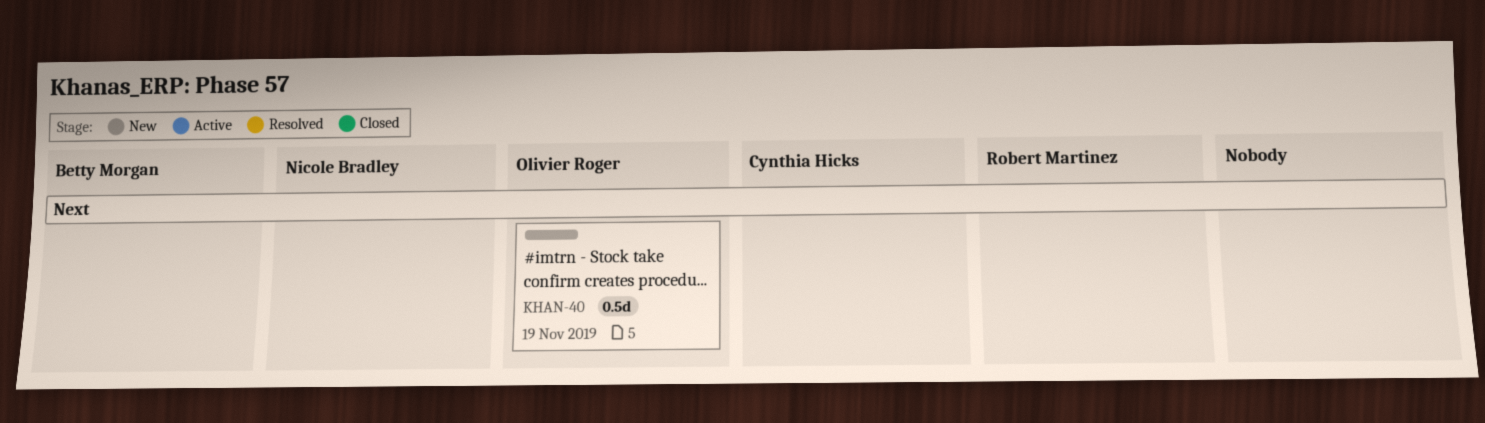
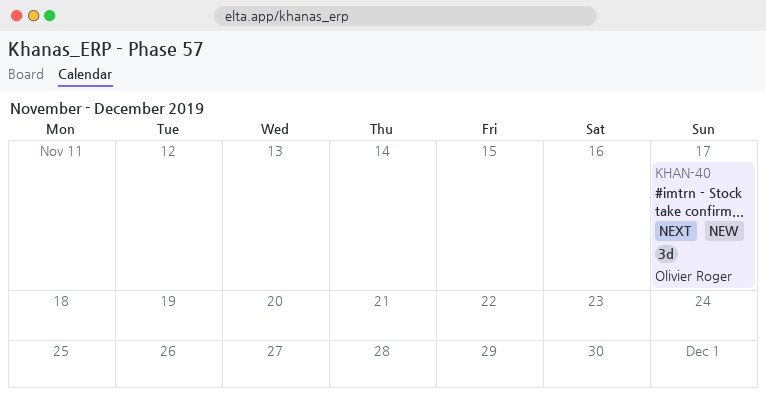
KHAN-40, estimate: 0.5d -> 3d
KHAN-40, due: Nov 19 -> Nov 17

